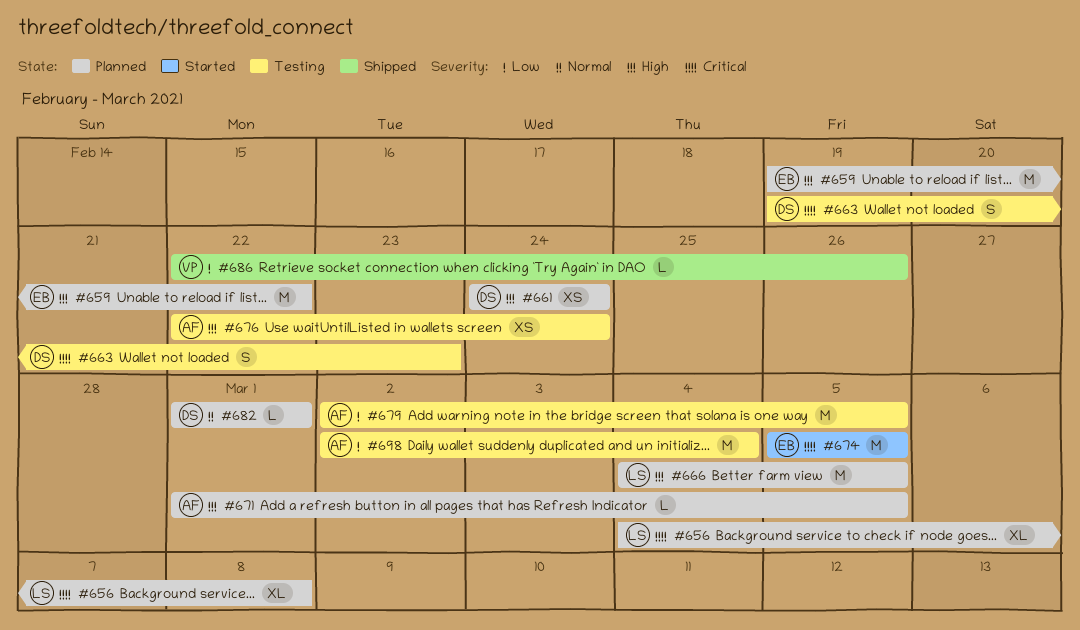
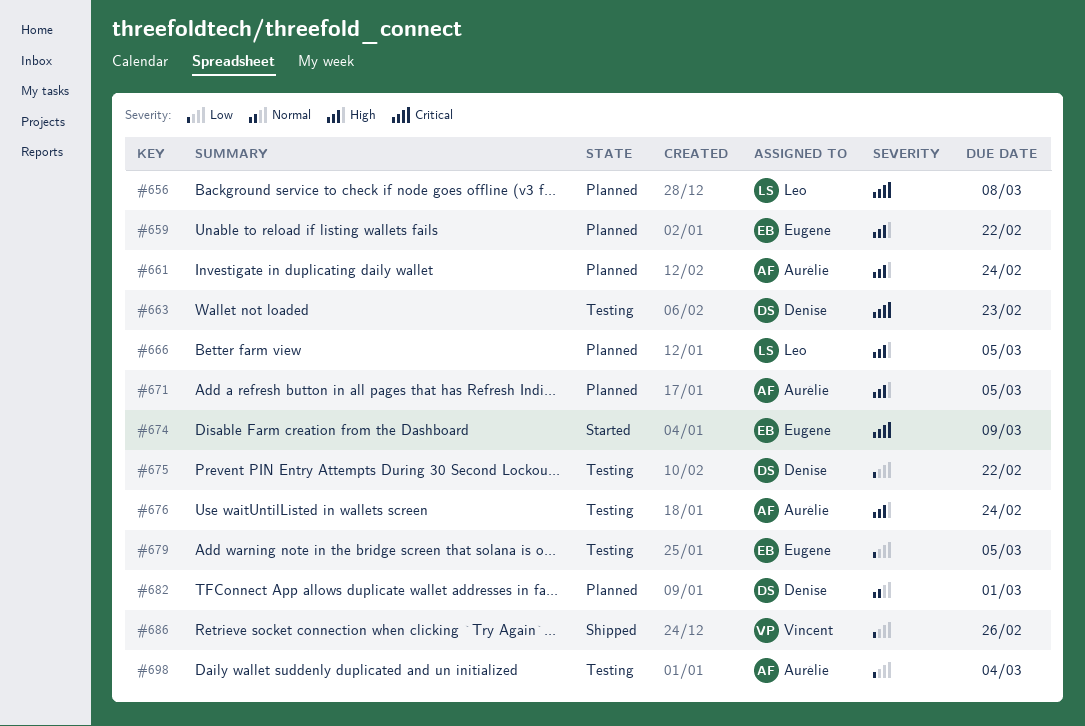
#661, owner: Denise -> Aurélie
#674, due: Mar 5 -> Mar 9
#675: none -> present
#679, owner: Aurélie -> Eugene

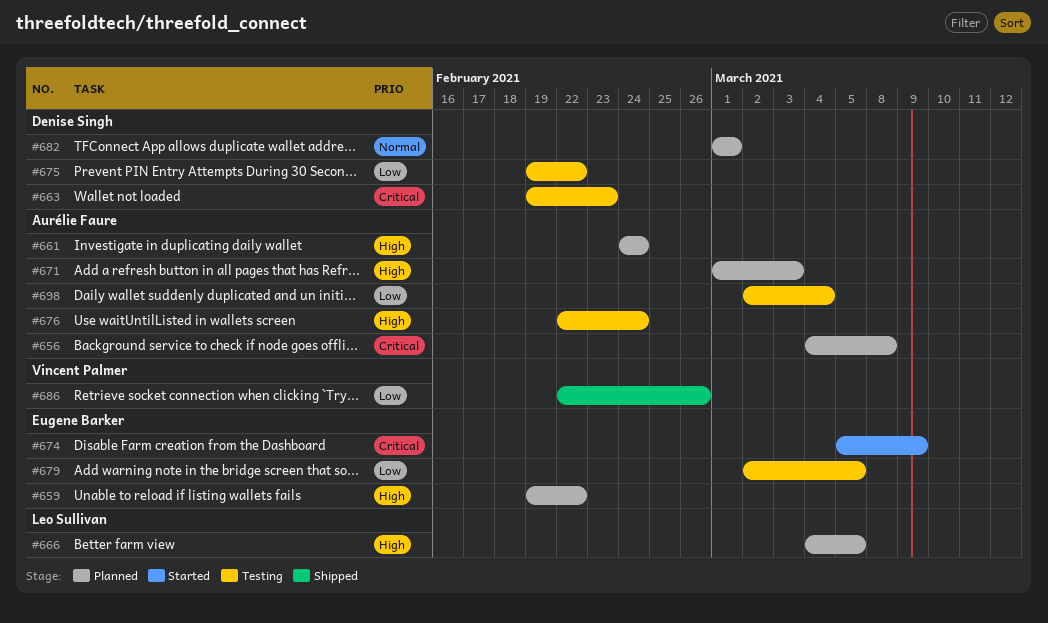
#656, owner: Leo Sullivan -> Aurélie Faure
#671, due: Mar 5 -> Mar 3

